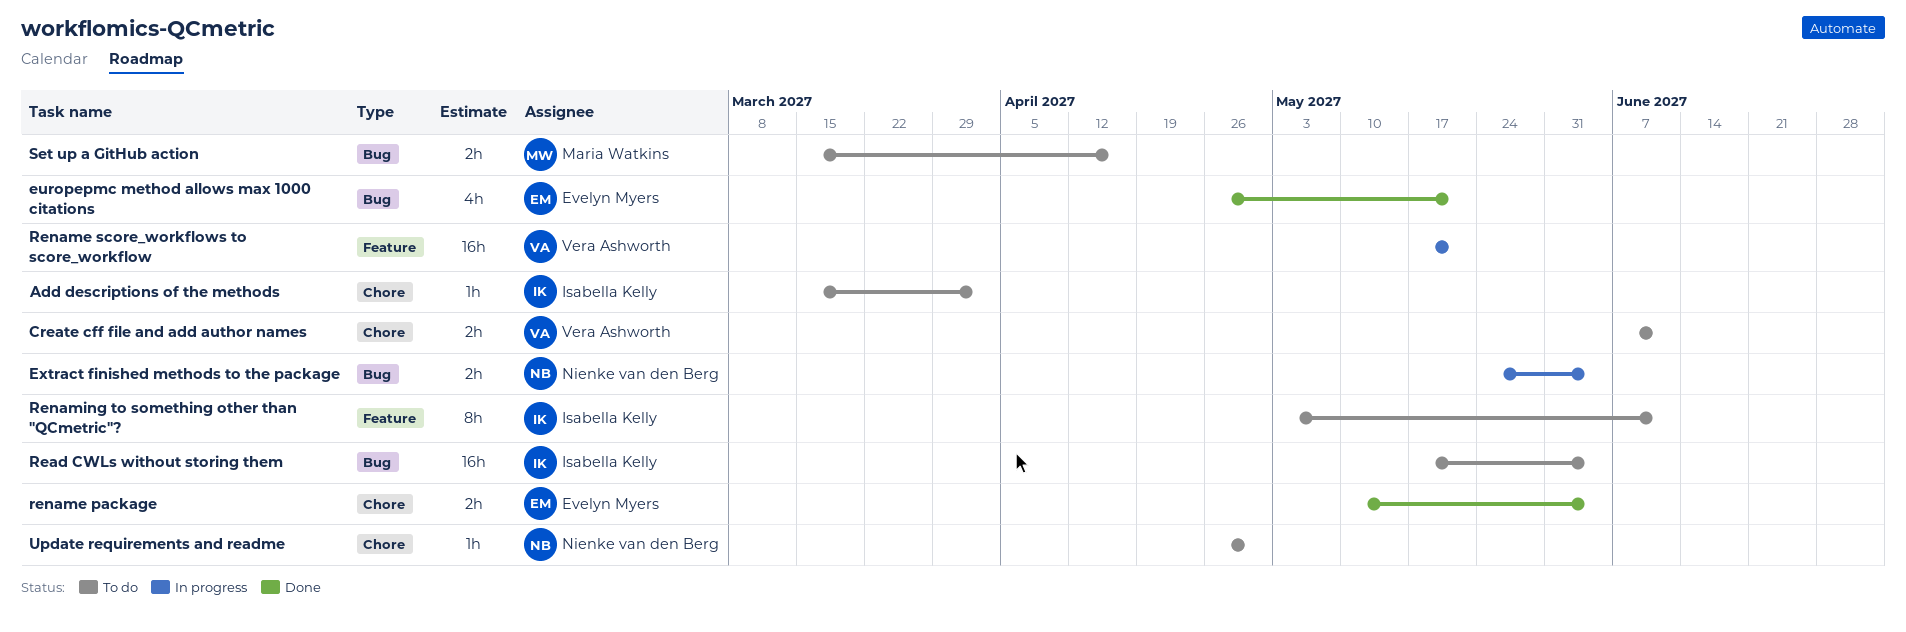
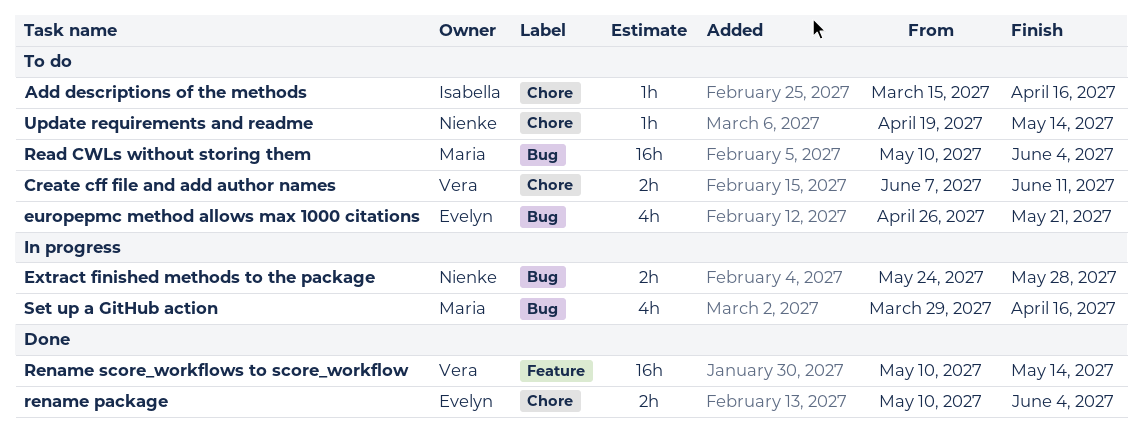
Add descriptions of the methods, due: Apr 2 -> Apr 16
europepmc method allows max 1000 citations, status: Done -> To do
Extract finished methods to the package, due: Jun 4 -> May 28
Read CWLs without storing them, owner: Isabella Kelly -> Maria Watkins
Read CWLs without storing them, start: May 17 -> May 10
Rename score_workflows to score_workflow, status: In progress -> Done
Rename score_workflows to score_workflow, start: May 17 -> May 10
Rename score_workflows to score_workflow, due: May 21 -> May 14
Renaming to something other than "QCmetric"?: present -> none
Set up a GitHub action, status: To do -> In progress
Set up a GitHub action, estimate: 2h -> 4h
Set up a GitHub action, start: Mar 15 -> Mar 29
Update requirements and readme, start: Apr 26 -> Apr 19
Update requirements and readme, due: Apr 30 -> May 14

